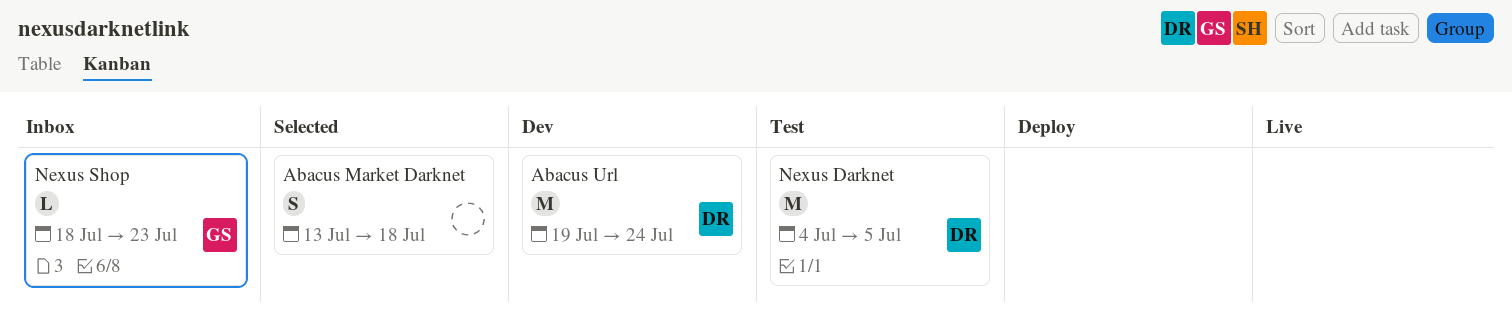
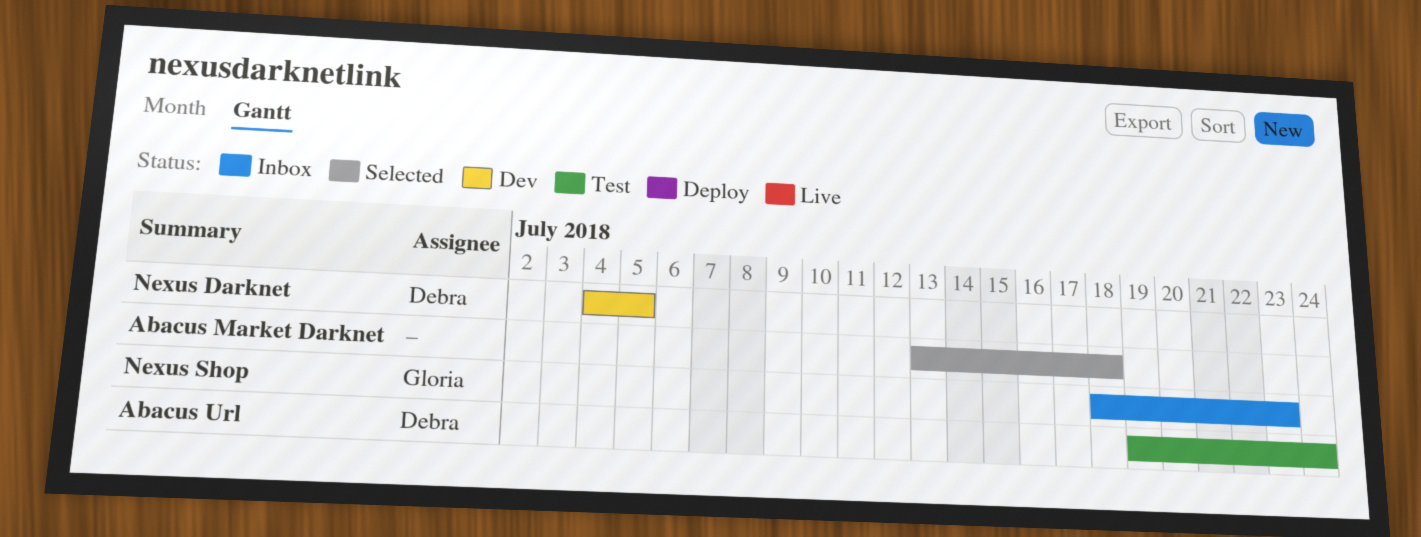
Abacus Url, status: Dev -> Test
Nexus Darknet, status: Test -> Dev

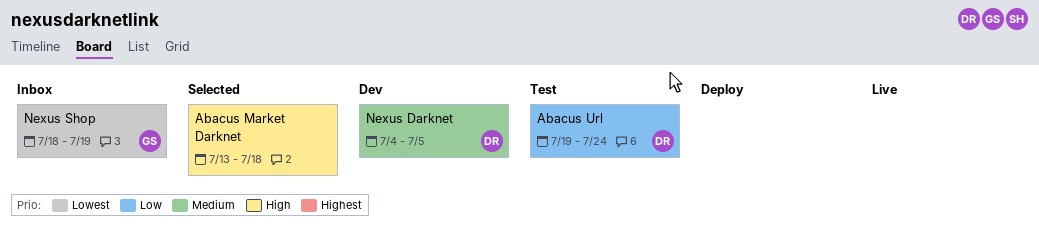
Nexus Shop, due: Jul 23 -> Jul 19

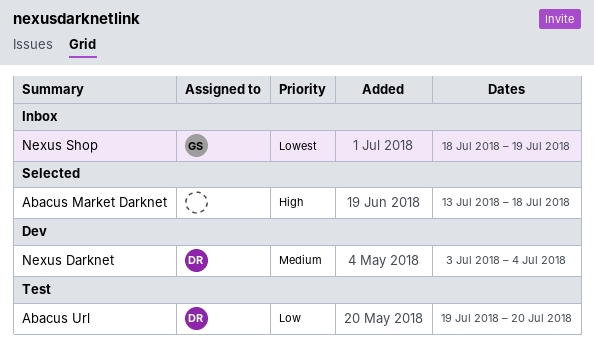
Abacus Url, due: Jul 24 -> Jul 20
Nexus Darknet, start: Jul 4 -> Jul 3
Nexus Darknet, due: Jul 5 -> Jul 4

